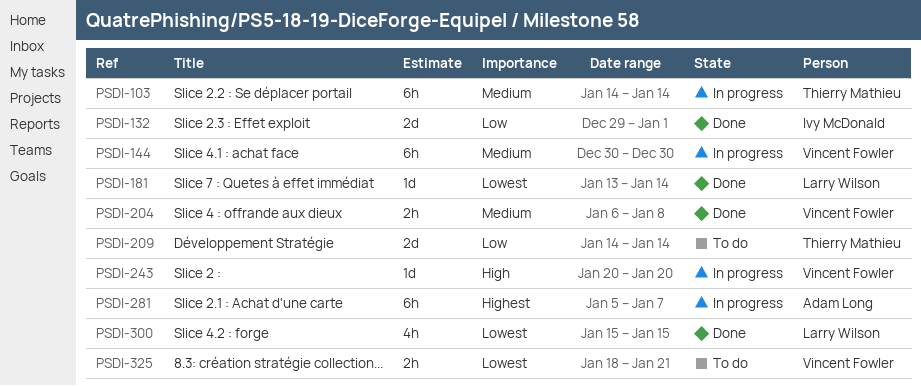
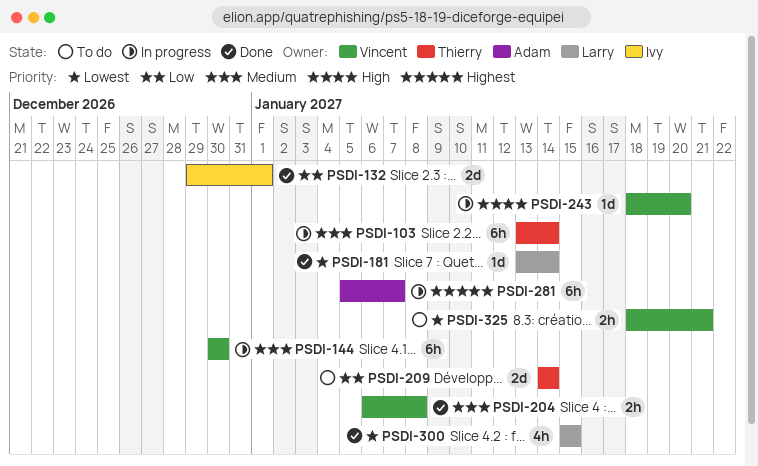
PSDI-103, start: Jan 14 -> Jan 13
PSDI-243, start: Jan 20 -> Jan 18

